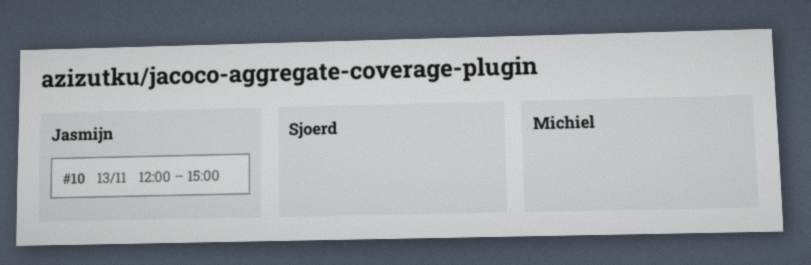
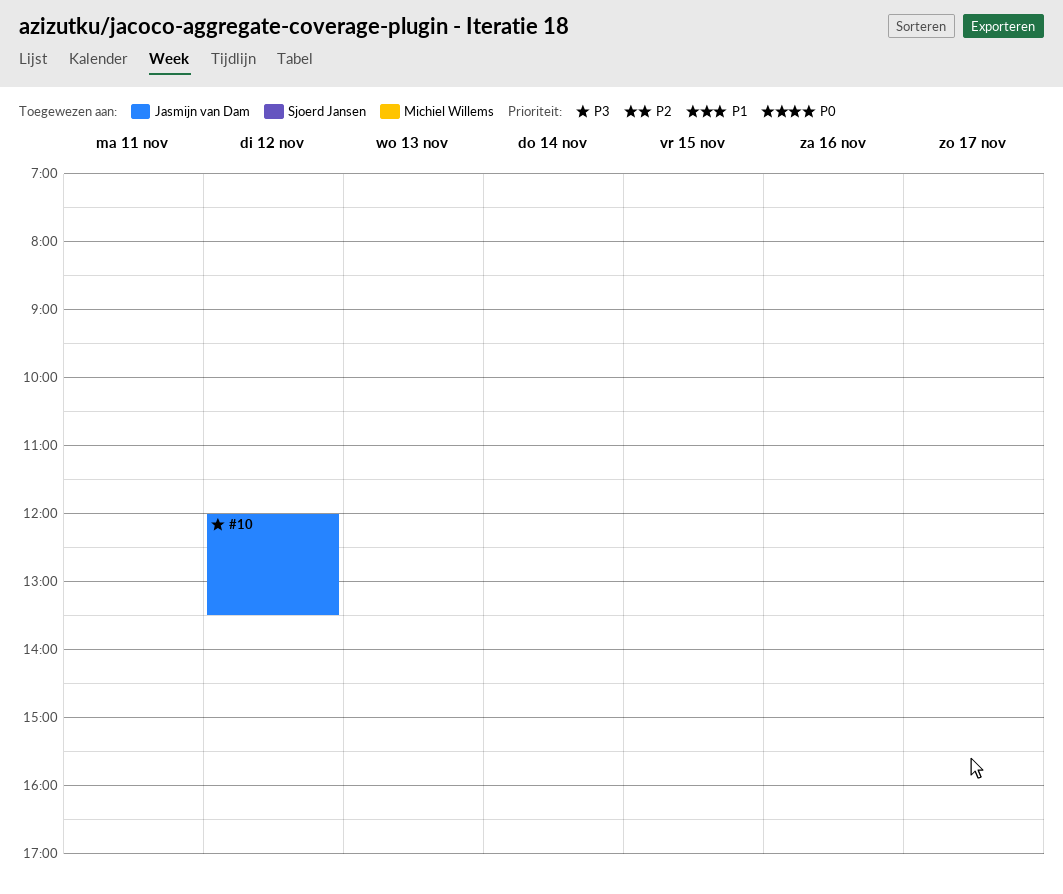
#10, day: Nov 13 -> Nov 12
#10, ends: 15:00 -> 13:30

